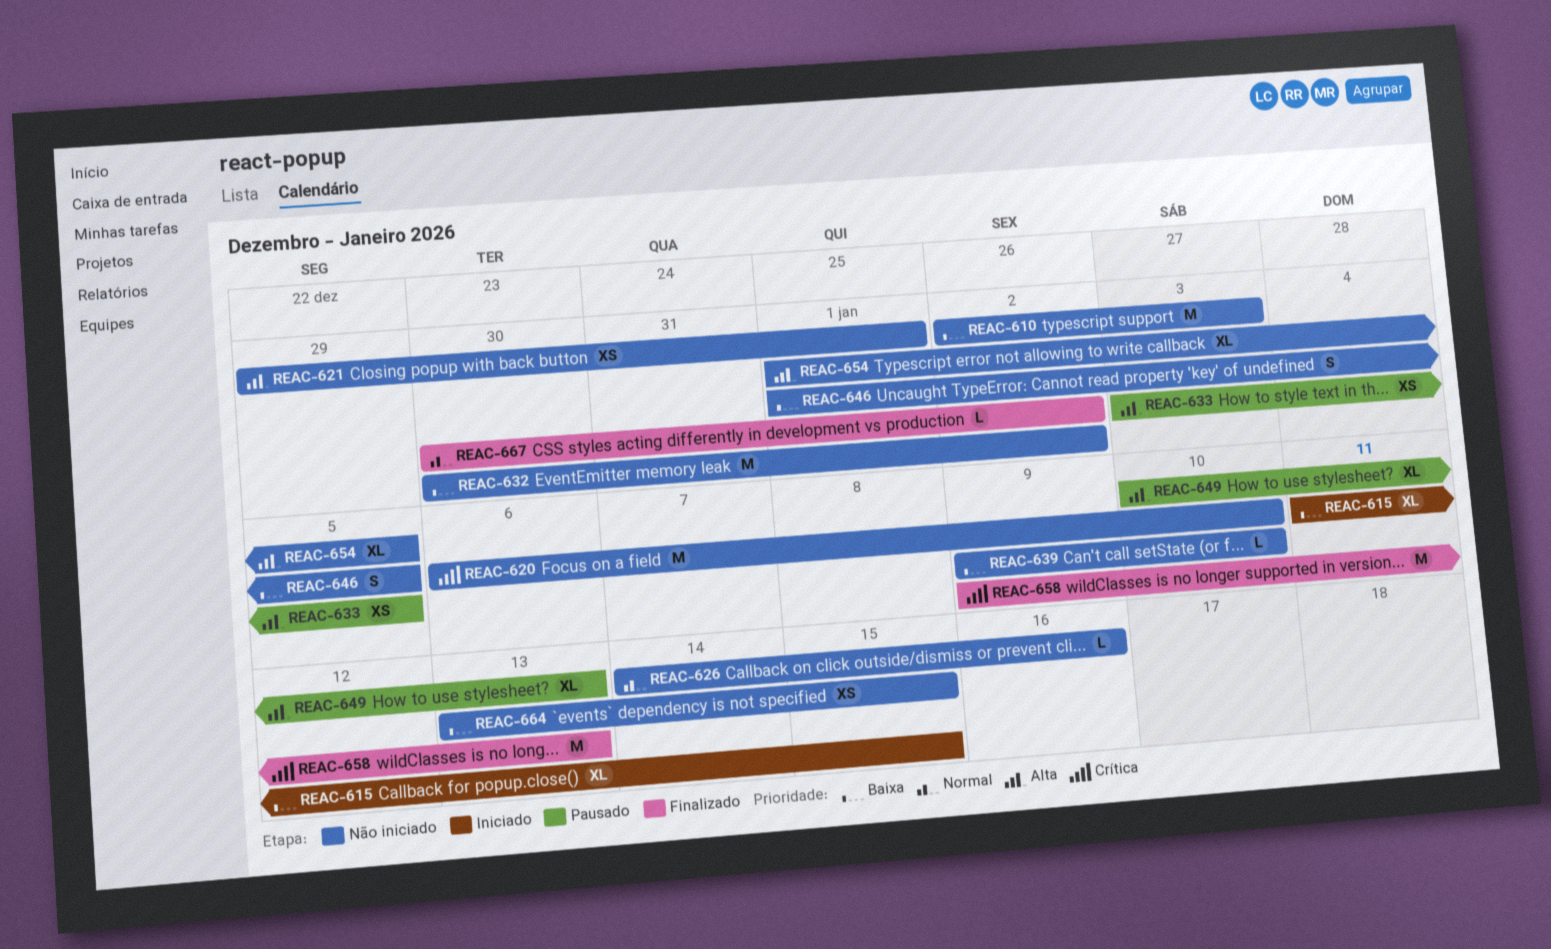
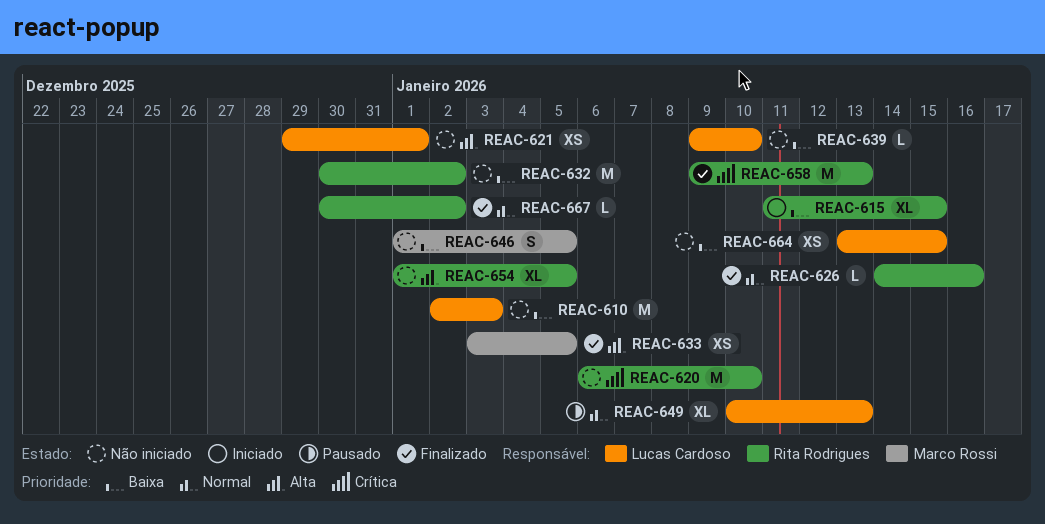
REAC-626, status: Não iniciado -> Finalizado
REAC-633, status: Pausado -> Finalizado
REAC-649, priority: Alta -> Normal

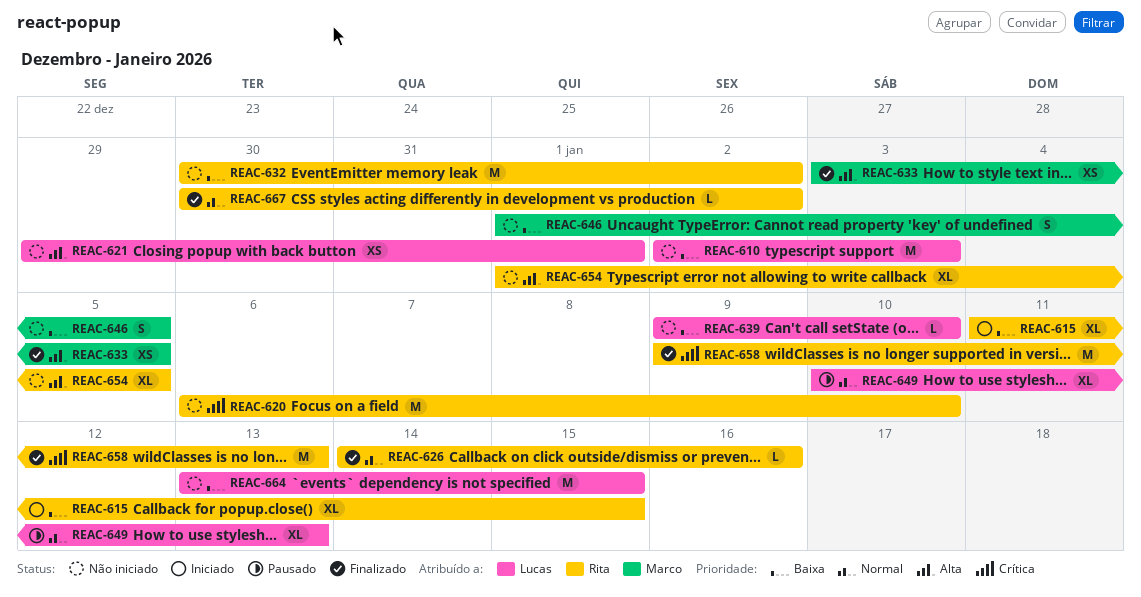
REAC-664, estimate: XS -> M

